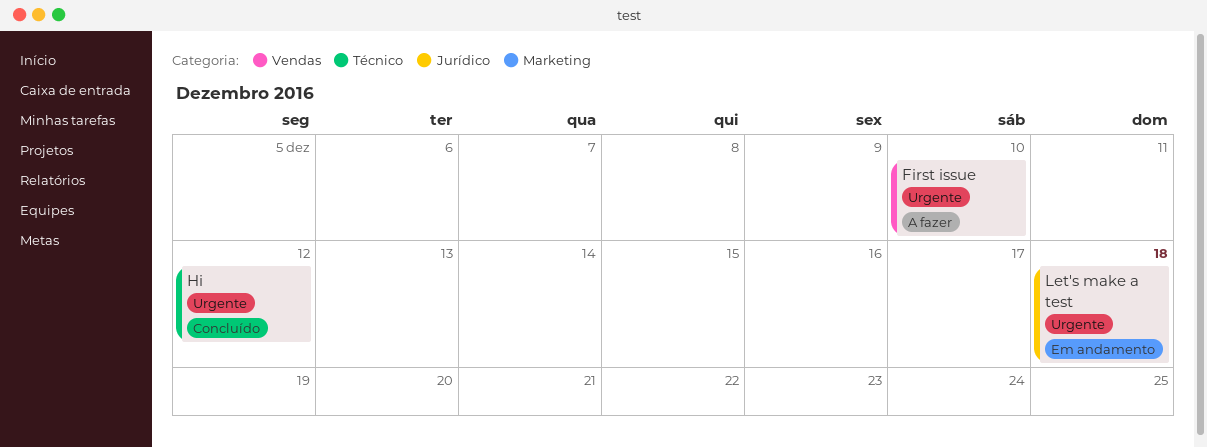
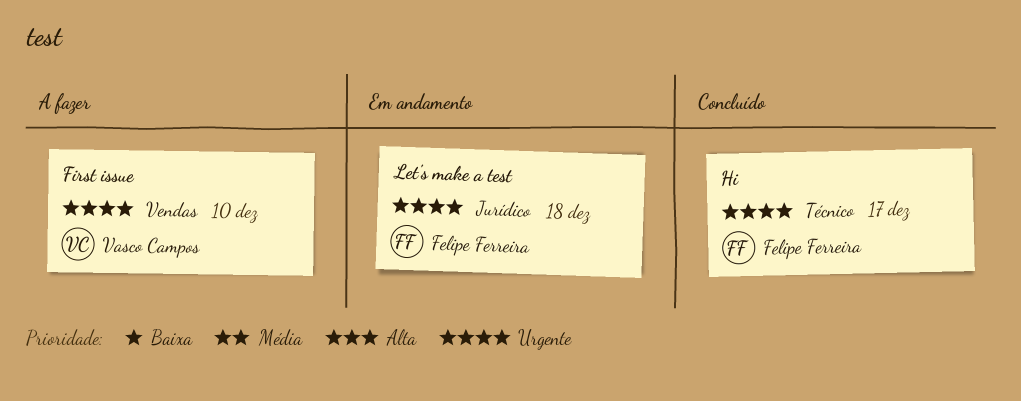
Hi, due: Dec 12 -> Dec 17

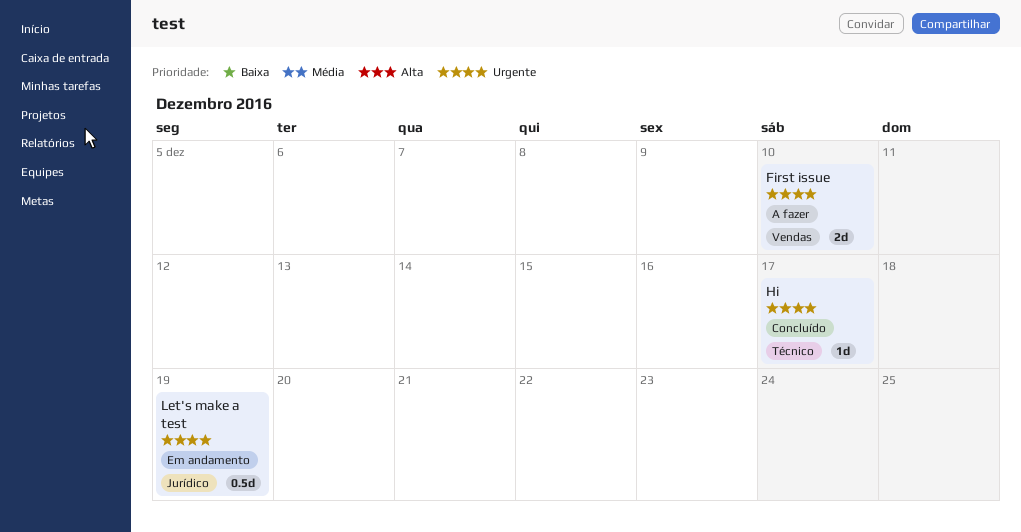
Let's make a test, due: Dec 18 -> Dec 19

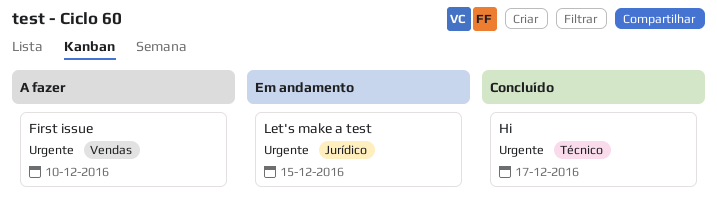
Let's make a test, due: Dec 19 -> Dec 15

